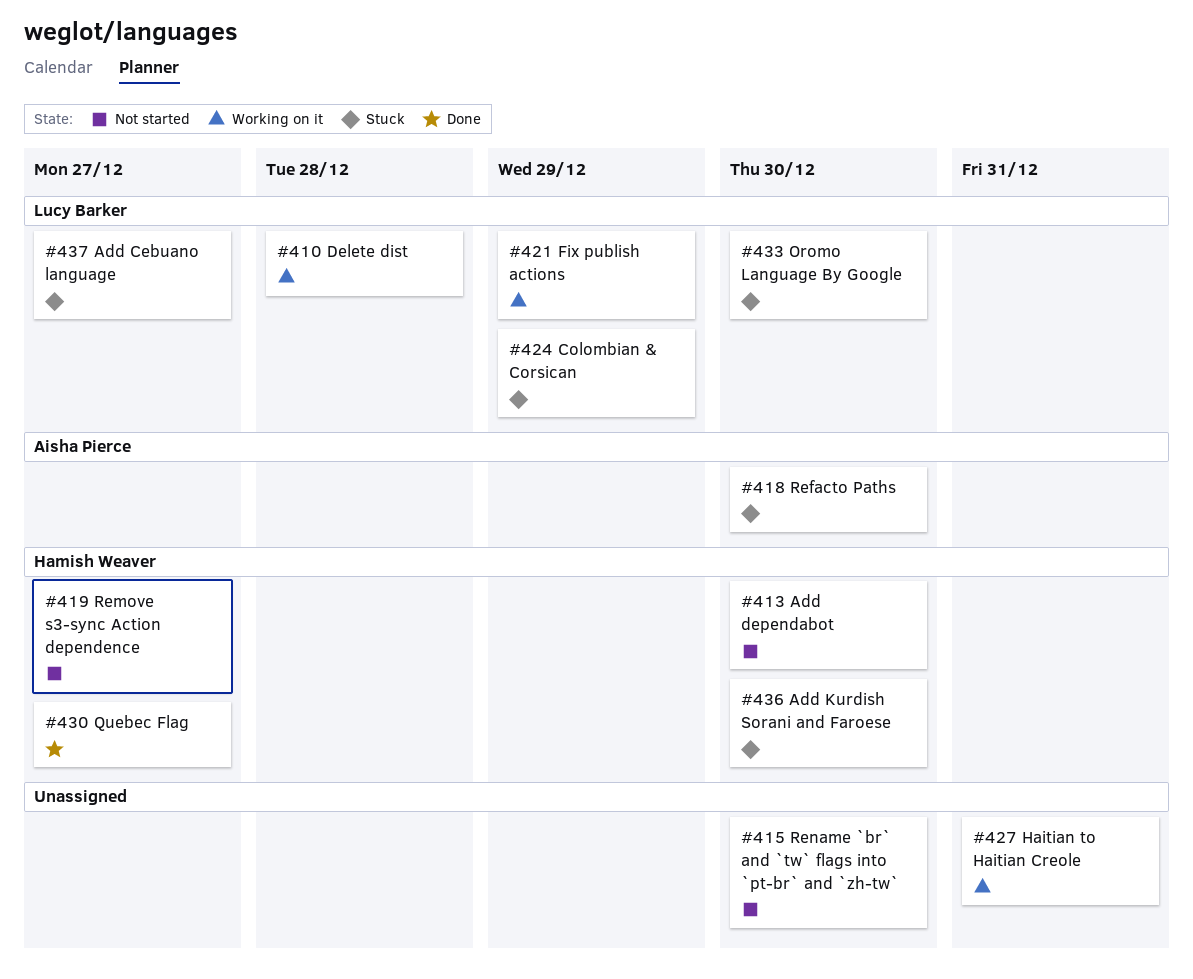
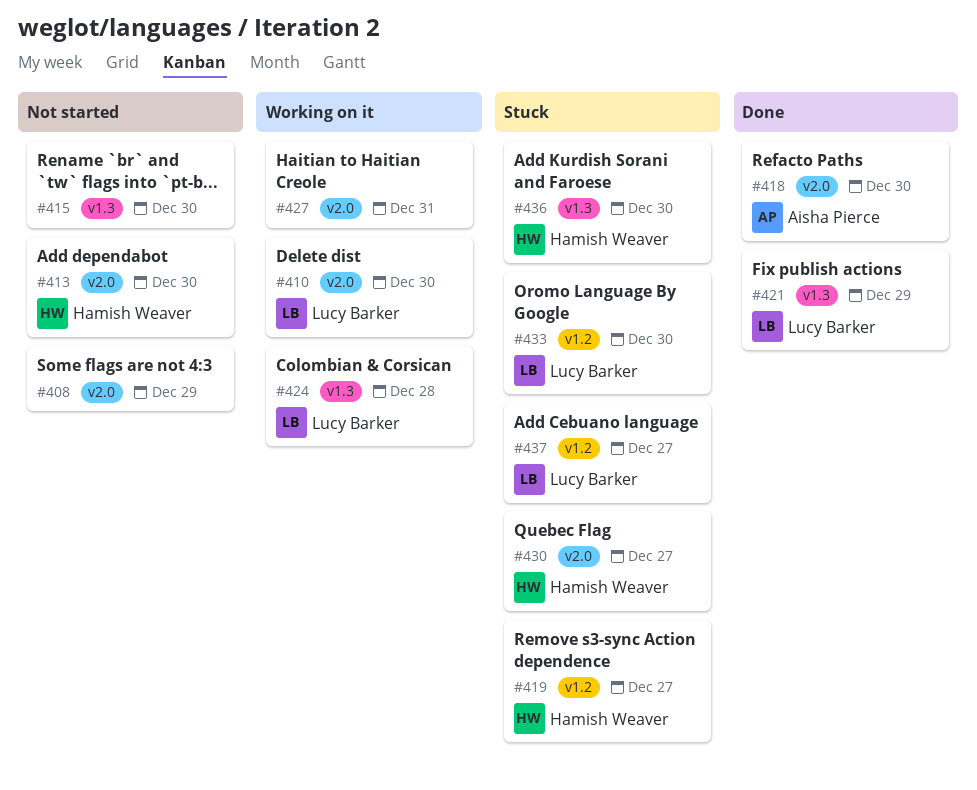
#408: none -> present
#410, due: Dec 28 -> Dec 30
#418, status: Stuck -> Done
#419, status: Not started -> Stuck
#421, status: Working on it -> Done
#424, status: Stuck -> Working on it
#424, due: Dec 29 -> Dec 28
#430, status: Done -> Stuck

